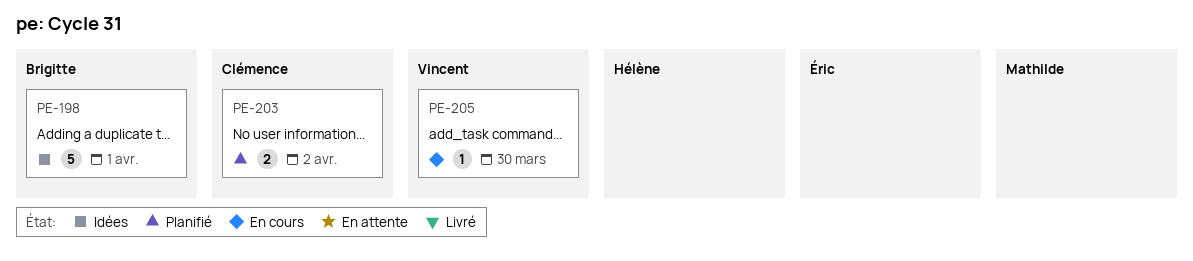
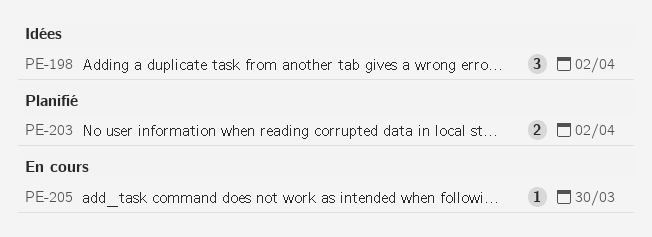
PE-198, estimate: 5 -> 3
PE-198, due: Apr 1 -> Apr 2

